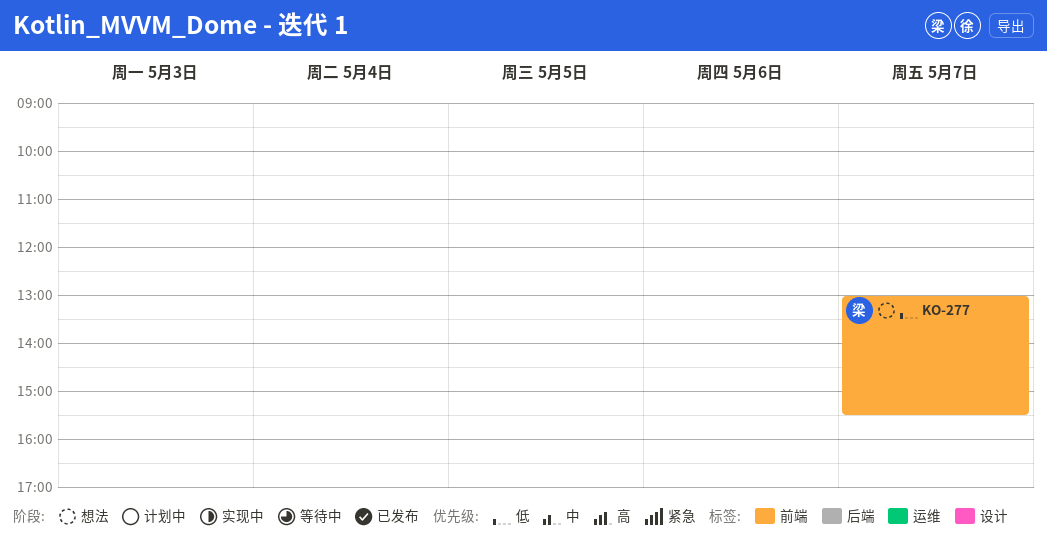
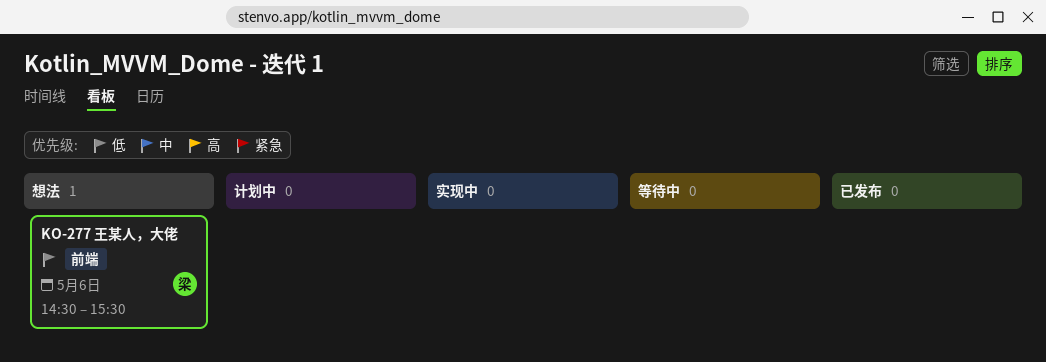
KO-277, day: May 7 -> May 6
KO-277, begins: 13:00 -> 14:30

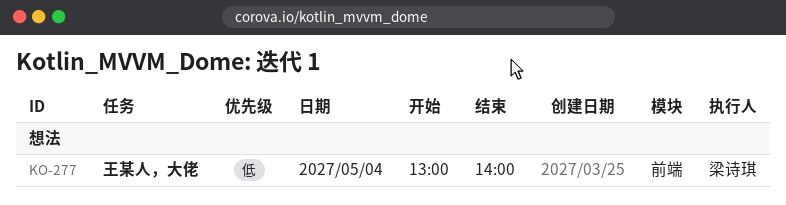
KO-277, day: May 6 -> May 4
KO-277, begins: 14:30 -> 13:00
KO-277, ends: 15:30 -> 14:00

